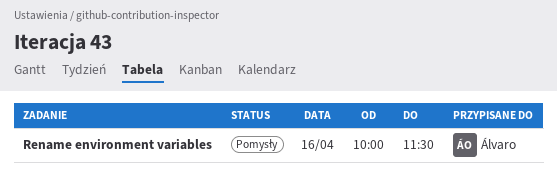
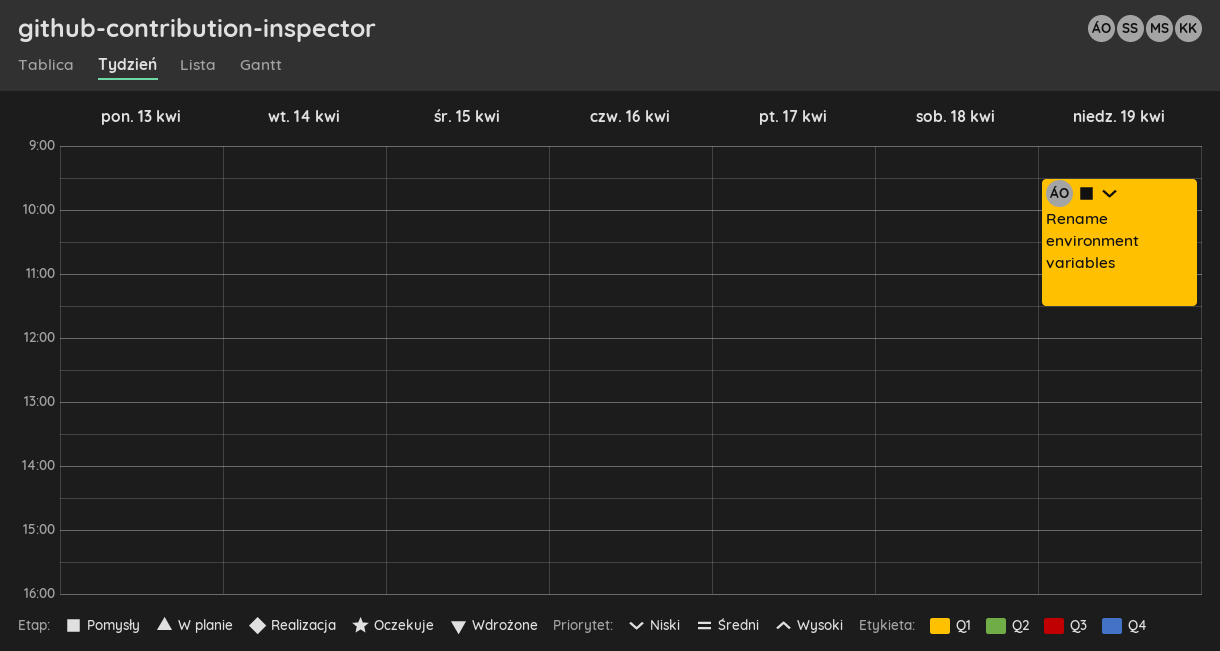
Rename environment variables, day: Apr 16 -> Apr 19
Rename environment variables, begins: 10:00 -> 09:30

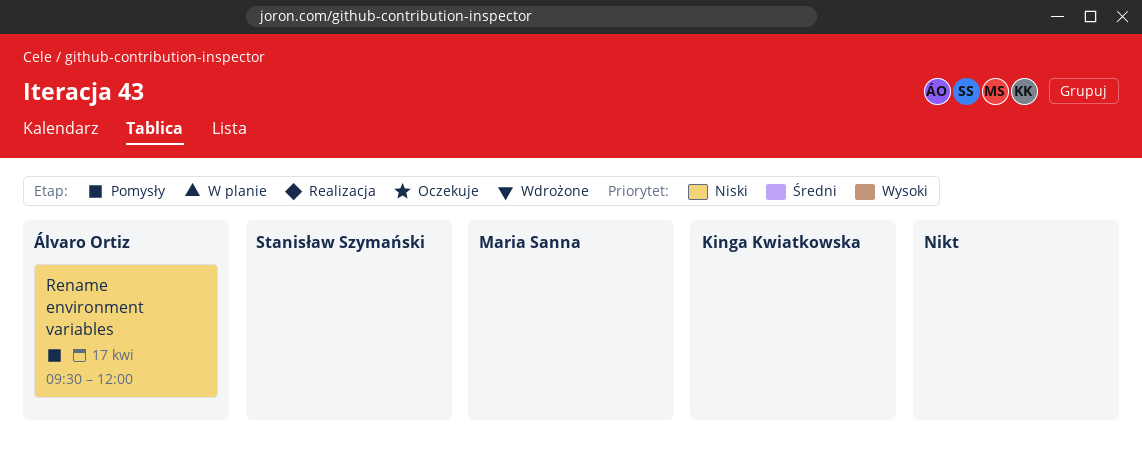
Rename environment variables, day: Apr 19 -> Apr 17
Rename environment variables, ends: 11:30 -> 12:00

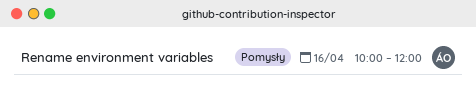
Rename environment variables, day: Apr 17 -> Apr 16
Rename environment variables, begins: 09:30 -> 10:00

